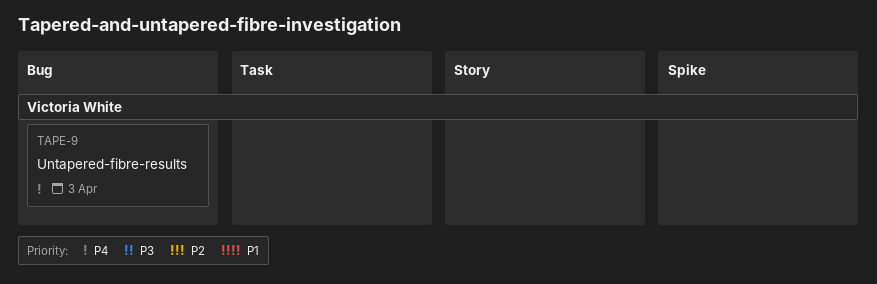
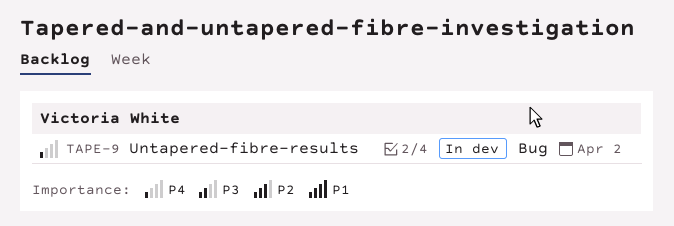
TAPE-9, due: Apr 3 -> Apr 2

